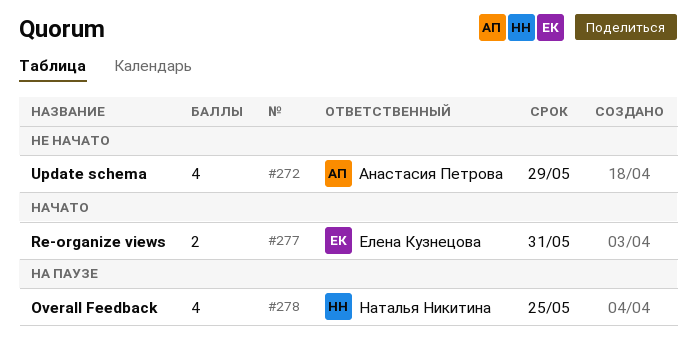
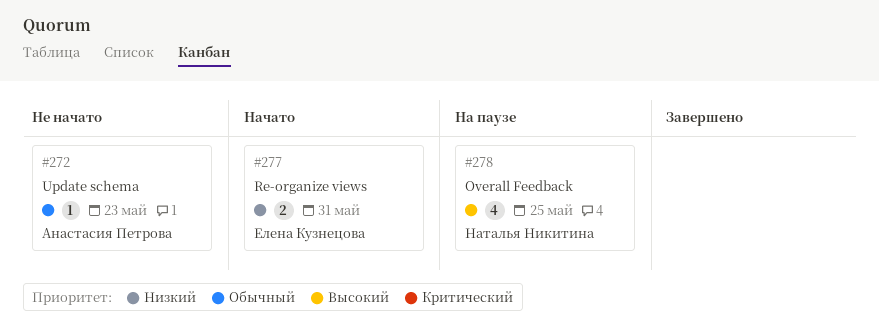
#272, estimate: 4 -> 1
#272, due: May 29 -> May 23

